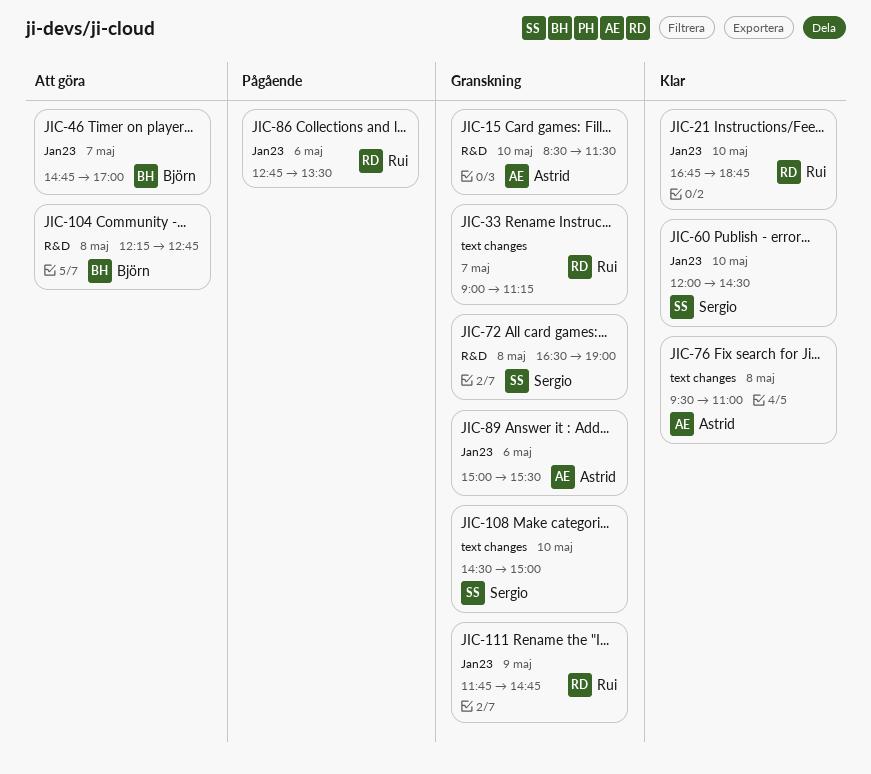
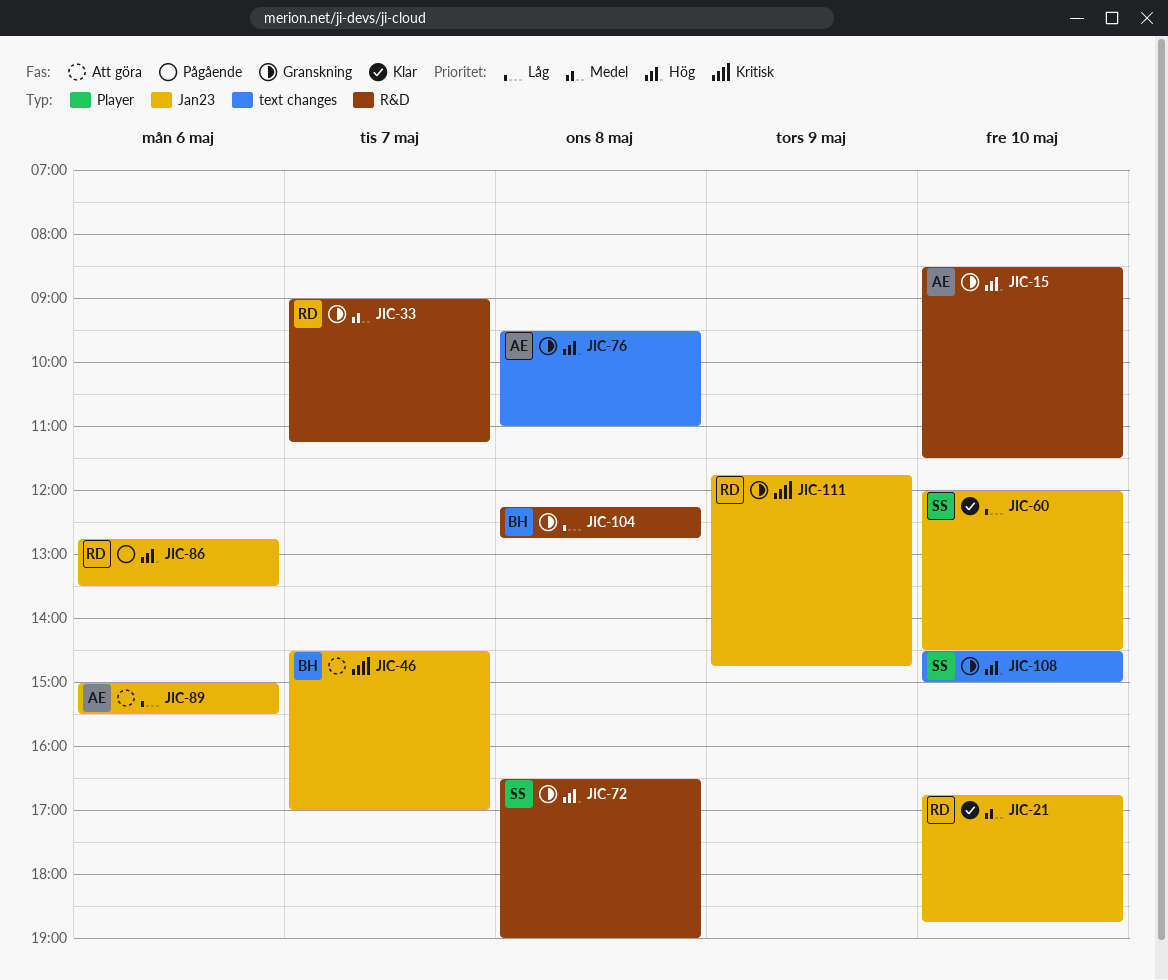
JIC-33, label: text changes -> R&D
JIC-46, begins: 14:45 -> 14:30
JIC-76, status: Klar -> Granskning
JIC-89, status: Granskning -> Att göra
JIC-104, status: Att göra -> Granskning

